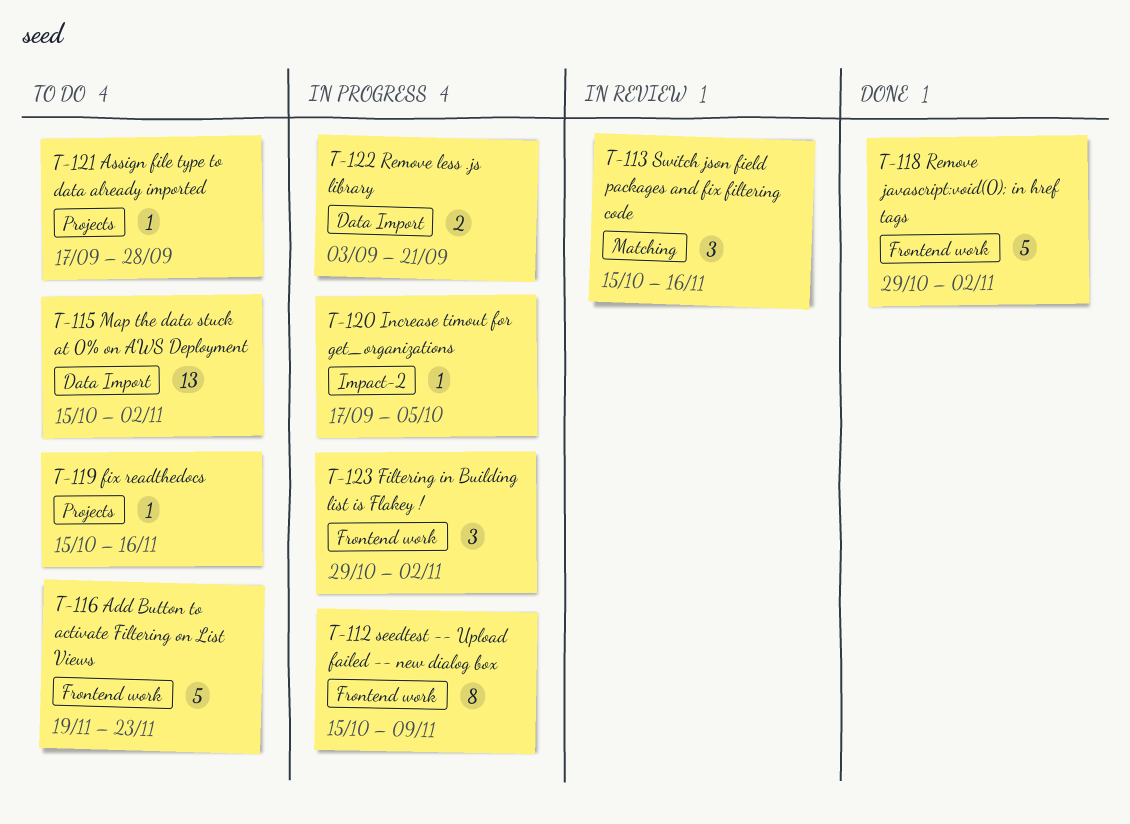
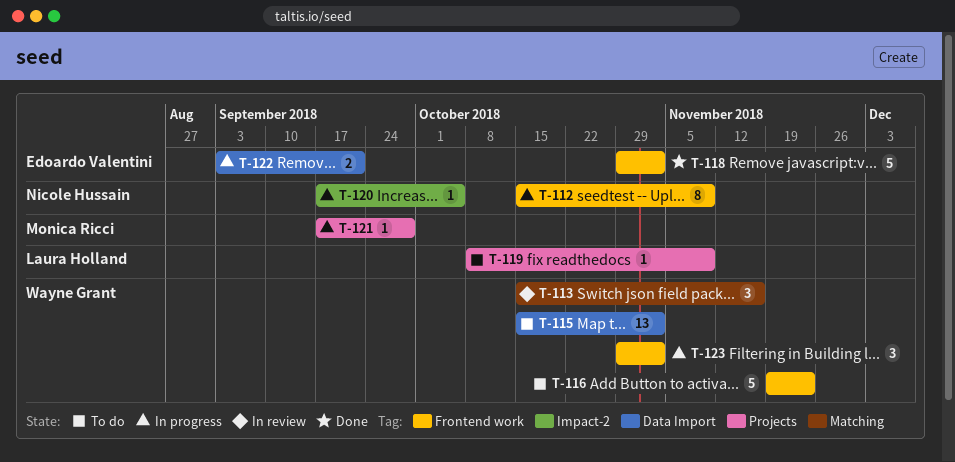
T-119, start: Oct 15 -> Oct 8
T-119, due: Nov 16 -> Nov 9
T-121, status: To do -> In progress

